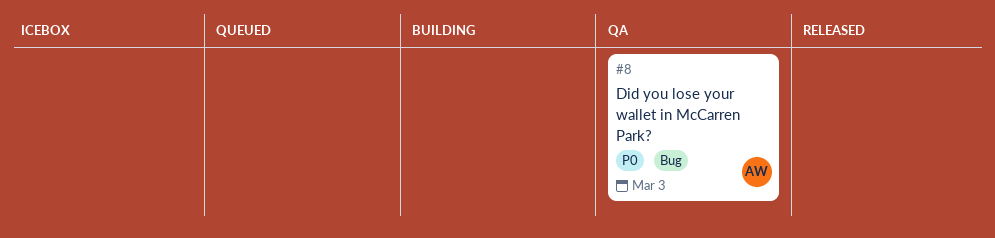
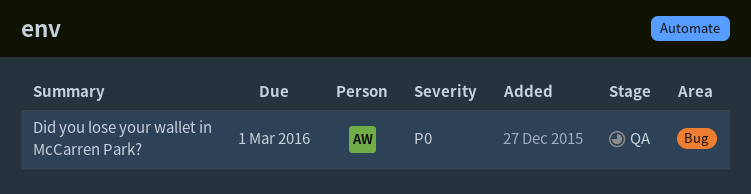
Did you lose your wallet in McCarren Park?, due: Mar 3 -> Mar 1

